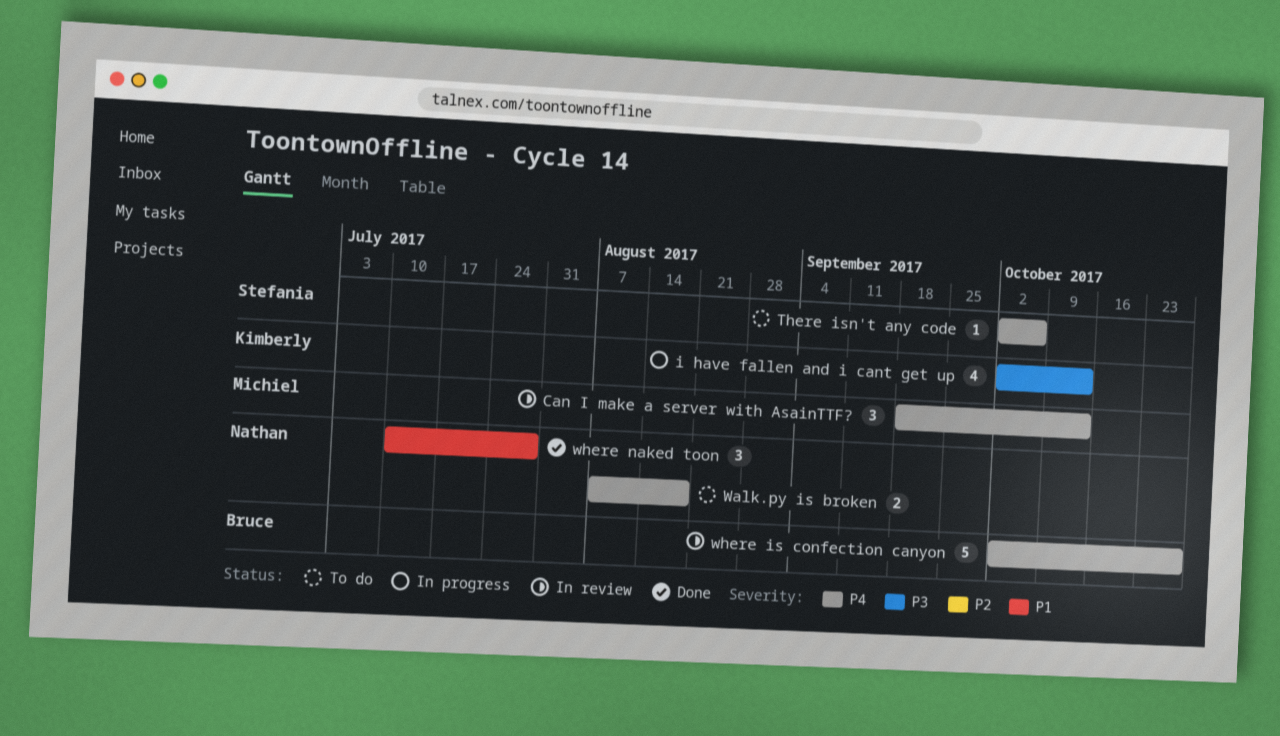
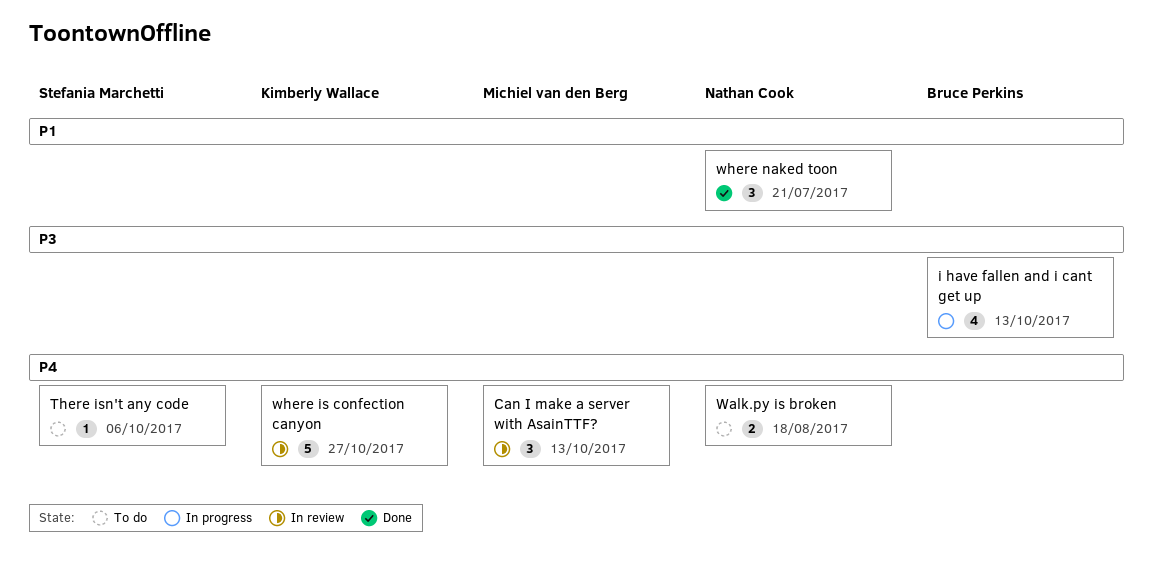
i have fallen and i cant get up, owner: Kimberly Wallace -> Bruce Perkins
where is confection canyon, owner: Bruce Perkins -> Kimberly Wallace
where naked toon, due: Jul 28 -> Jul 21

